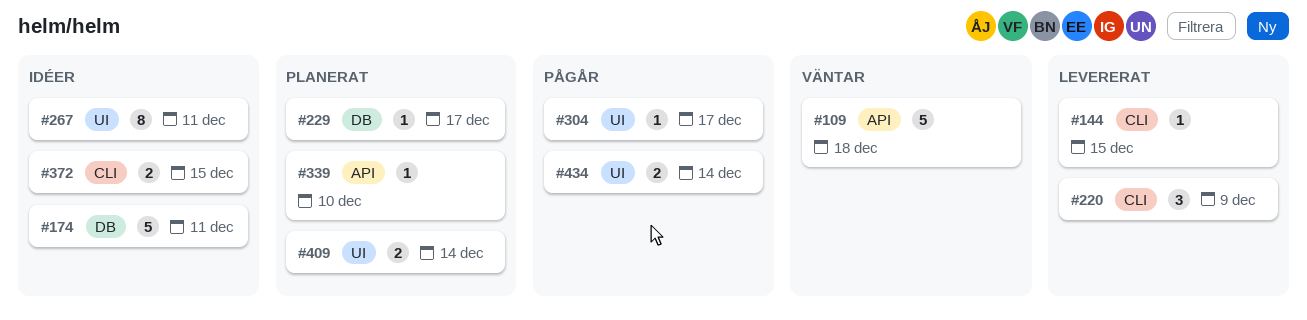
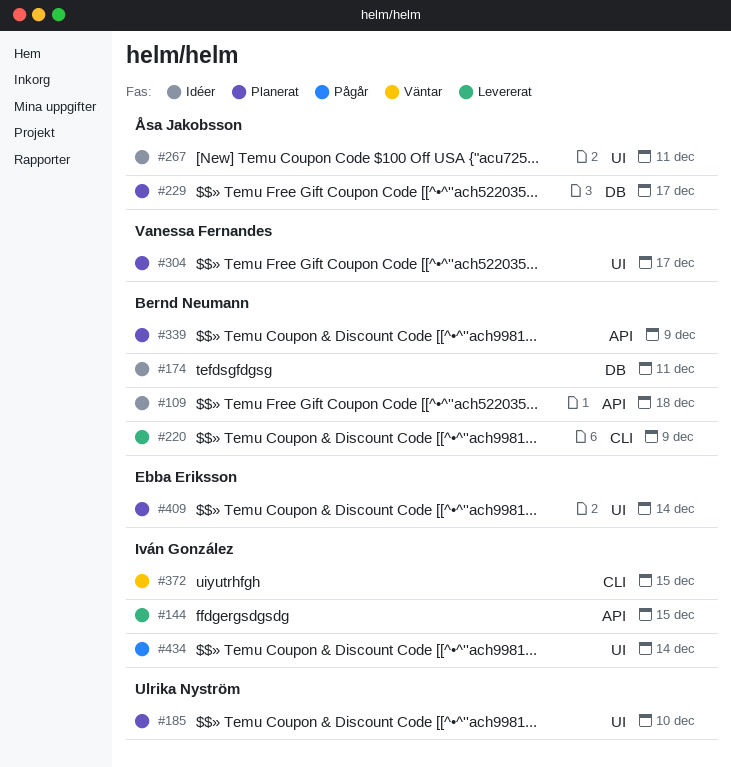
#109, status: Väntar -> Idéer
#144, label: CLI -> API
#185: none -> present
#304, status: Pågår -> Planerat
#339, due: Dec 10 -> Dec 9
#372, status: Idéer -> Väntar

